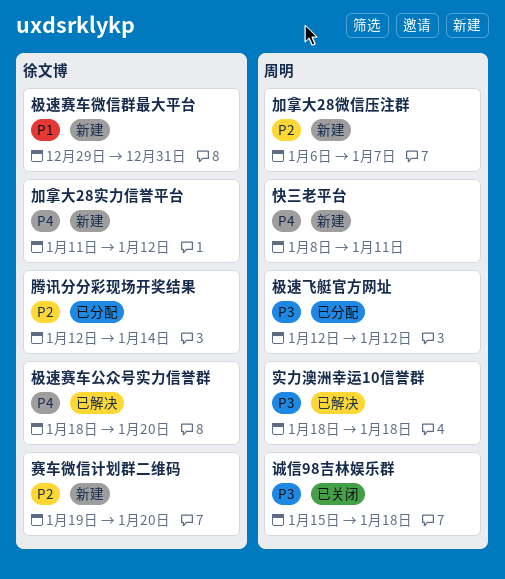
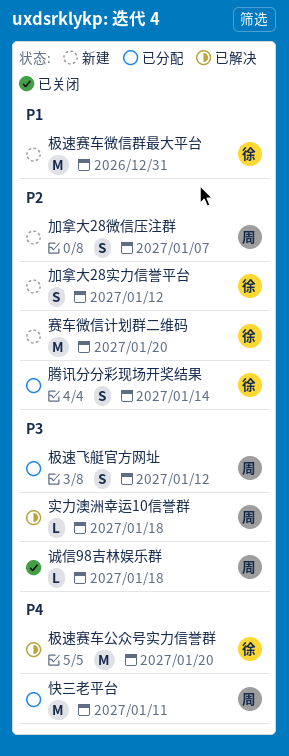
加拿大28实力信誉平台, priority: P4 -> P2
快三老平台, status: 新建 -> 已分配

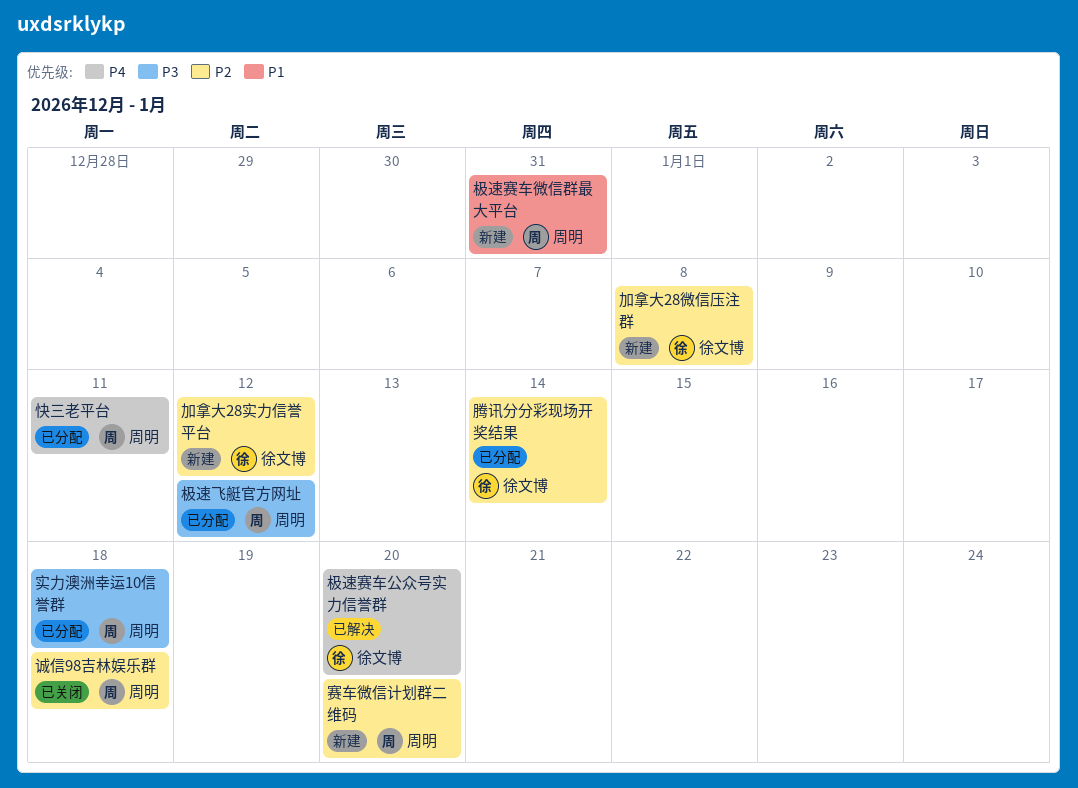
加拿大28微信压注群, owner: 周明 -> 徐文博
加拿大28微信压注群, due: Jan 7 -> Jan 8
实力澳洲幸运10信誉群, status: 已解决 -> 已分配
极速赛车微信群最大平台, owner: 徐文博 -> 周明
诚信98吉林娱乐群, priority: P3 -> P2
赛车微信计划群二维码, owner: 徐文博 -> 周明

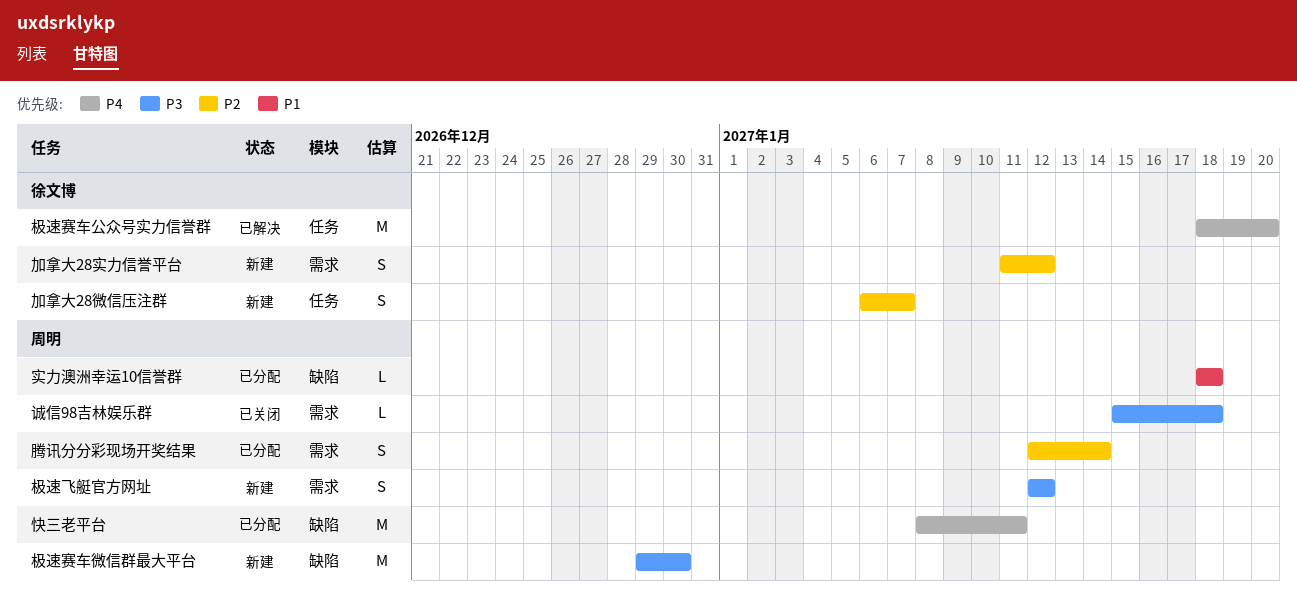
加拿大28微信压注群, due: Jan 8 -> Jan 7
实力澳洲幸运10信誉群, priority: P3 -> P1
极速赛车微信群最大平台, priority: P1 -> P3
极速赛车微信群最大平台, due: Dec 31 -> Dec 30
极速飞艇官方网址, status: 已分配 -> 新建
腾讯分分彩现场开奖结果, owner: 徐文博 -> 周明
诚信98吉林娱乐群, priority: P2 -> P3
赛车微信计划群二维码: present -> none

